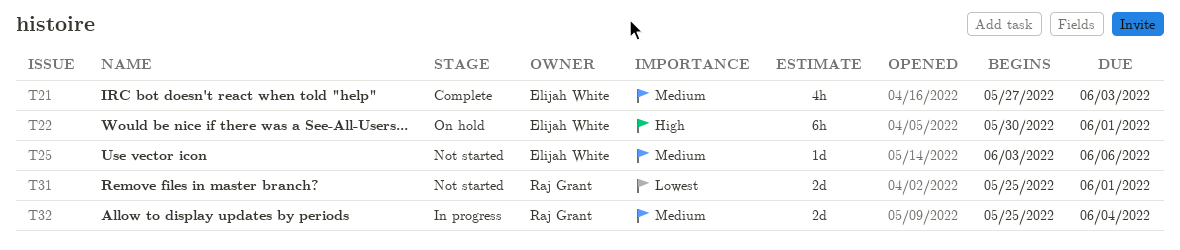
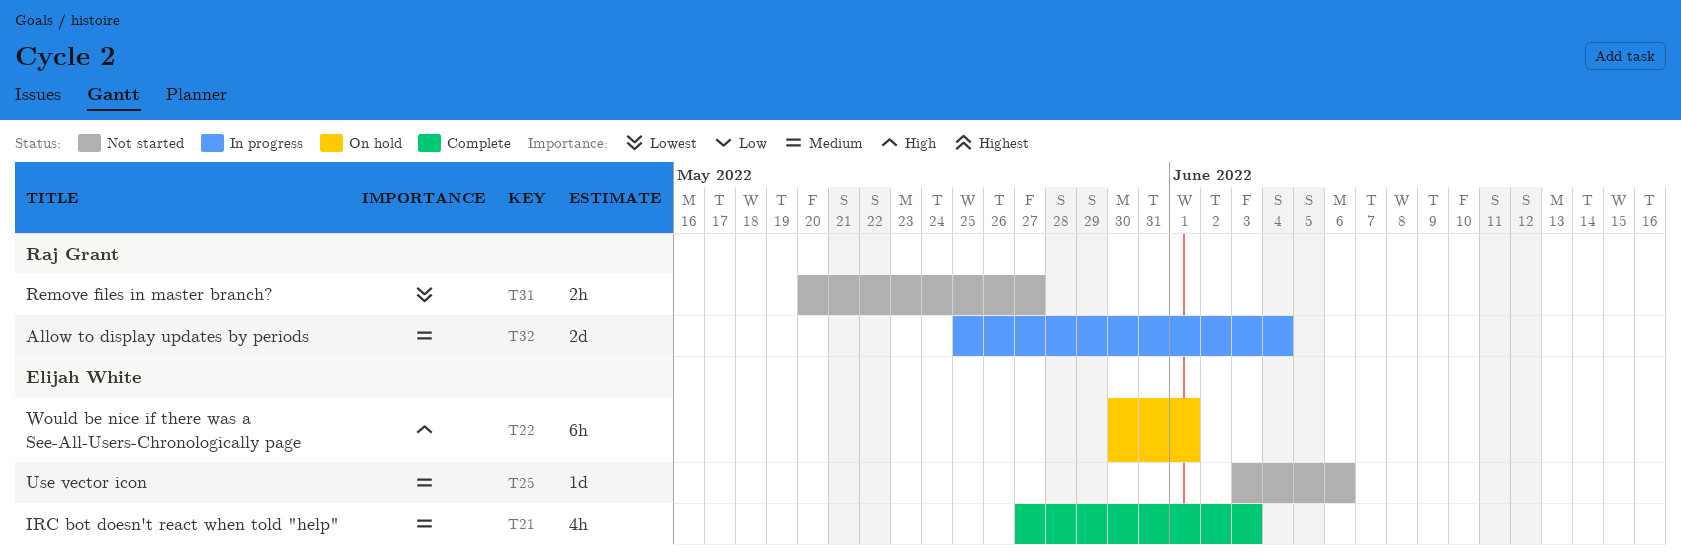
T31, estimate: 2d -> 2h
T31, start: May 25 -> May 20
T31, due: Jun 1 -> May 27

